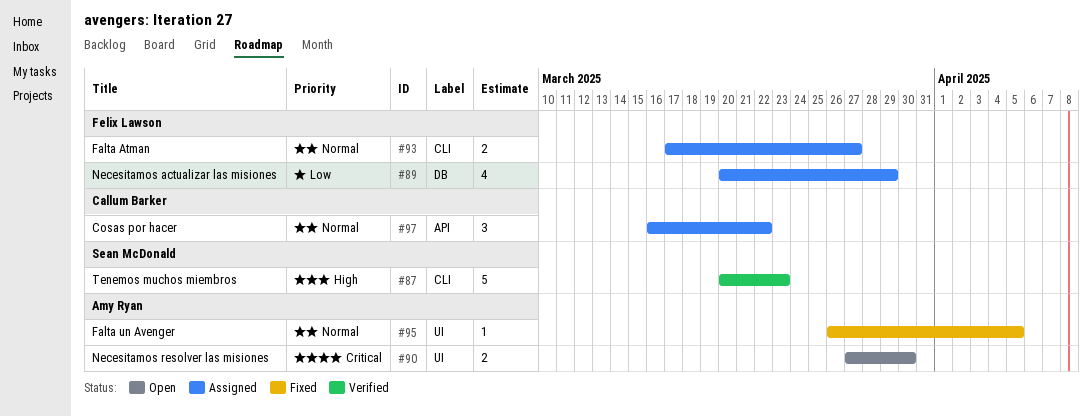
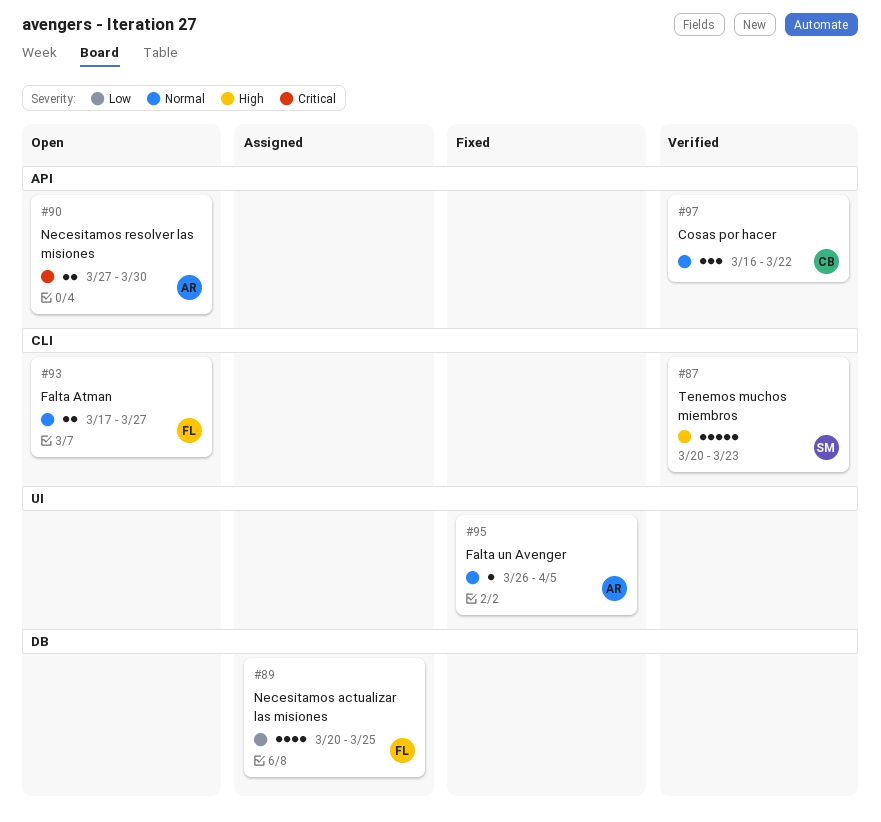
#89, due: Mar 29 -> Mar 25
#90, label: UI -> API
#93, status: Assigned -> Open
#97, status: Assigned -> Verified

